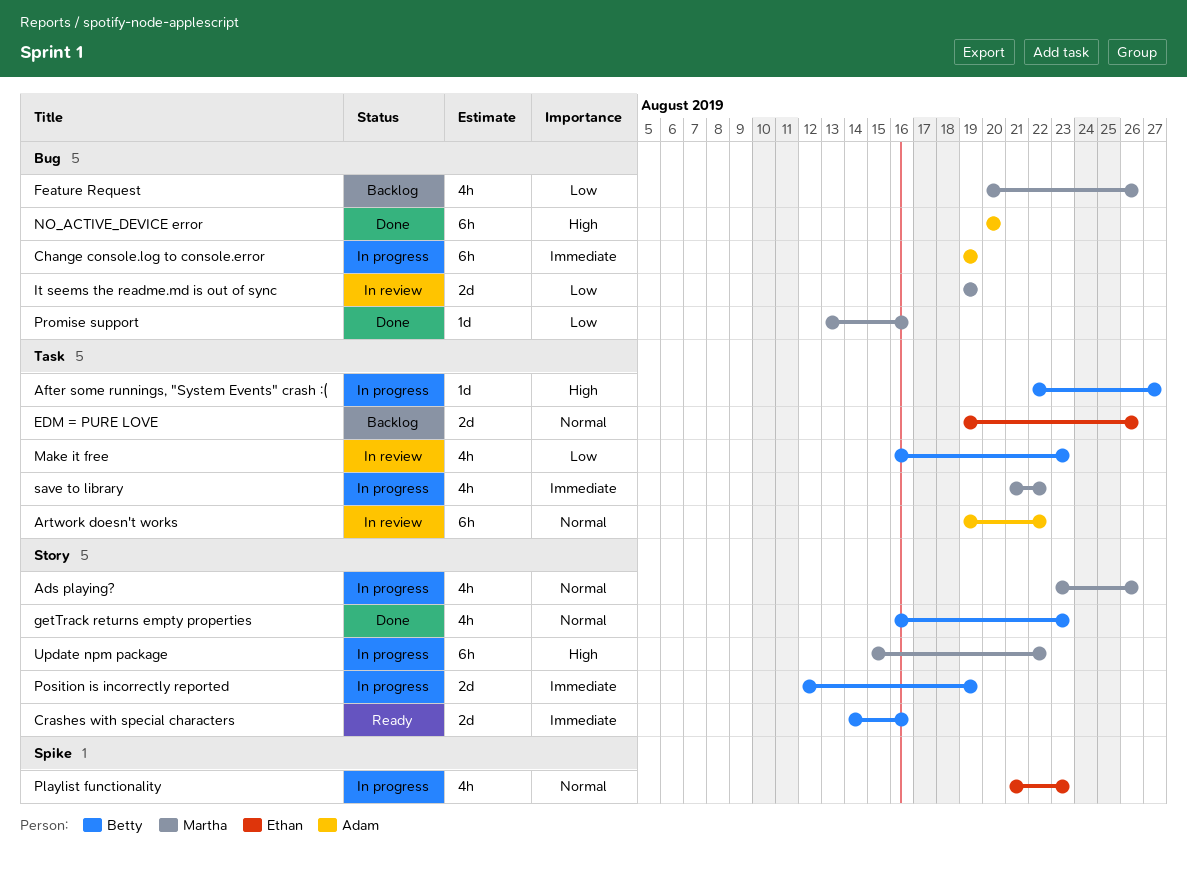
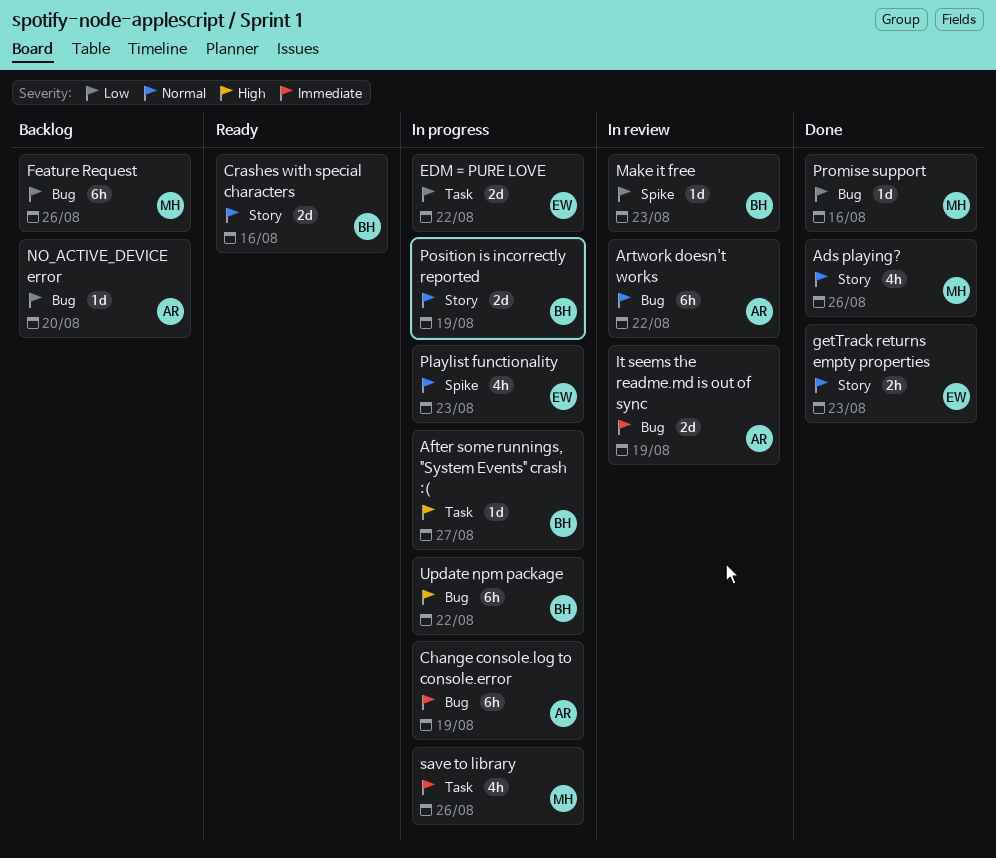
Ads playing?, status: In progress -> Done
Artwork doesn't works, label: Task -> Bug
Crashes with special characters, priority: Immediate -> Normal
EDM = PURE LOVE, status: Backlog -> In progress
EDM = PURE LOVE, priority: Normal -> Low
EDM = PURE LOVE, due: Aug 26 -> Aug 22
Feature Request, estimate: 4h -> 6h
getTrack returns empty properties, owner: Betty -> Ethan
getTrack returns empty properties, estimate: 4h -> 2h
It seems the readme.md is out of sync, owner: Martha -> Adam
It seems the readme.md is out of sync, priority: Low -> Immediate
Make it free, label: Task -> Spike
Make it free, estimate: 4h -> 1d
NO_ACTIVE_DEVICE error, status: Done -> Backlog
NO_ACTIVE_DEVICE error, priority: High -> Low
NO_ACTIVE_DEVICE error, estimate: 6h -> 1d
Position is incorrectly reported, priority: Immediate -> Normal
save to library, due: Aug 22 -> Aug 26
Update npm package, owner: Martha -> Betty
Update npm package, label: Story -> Bug

